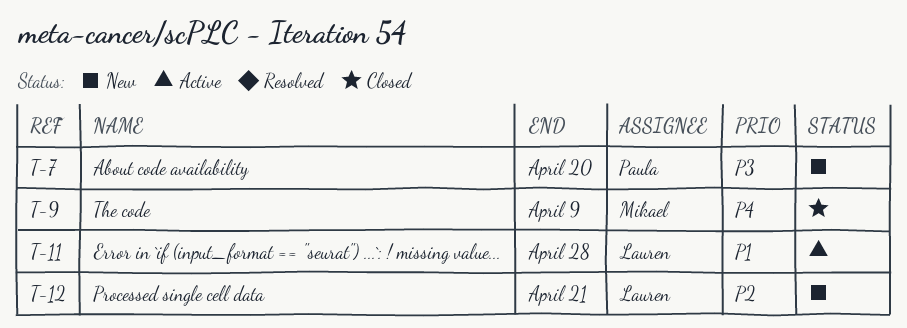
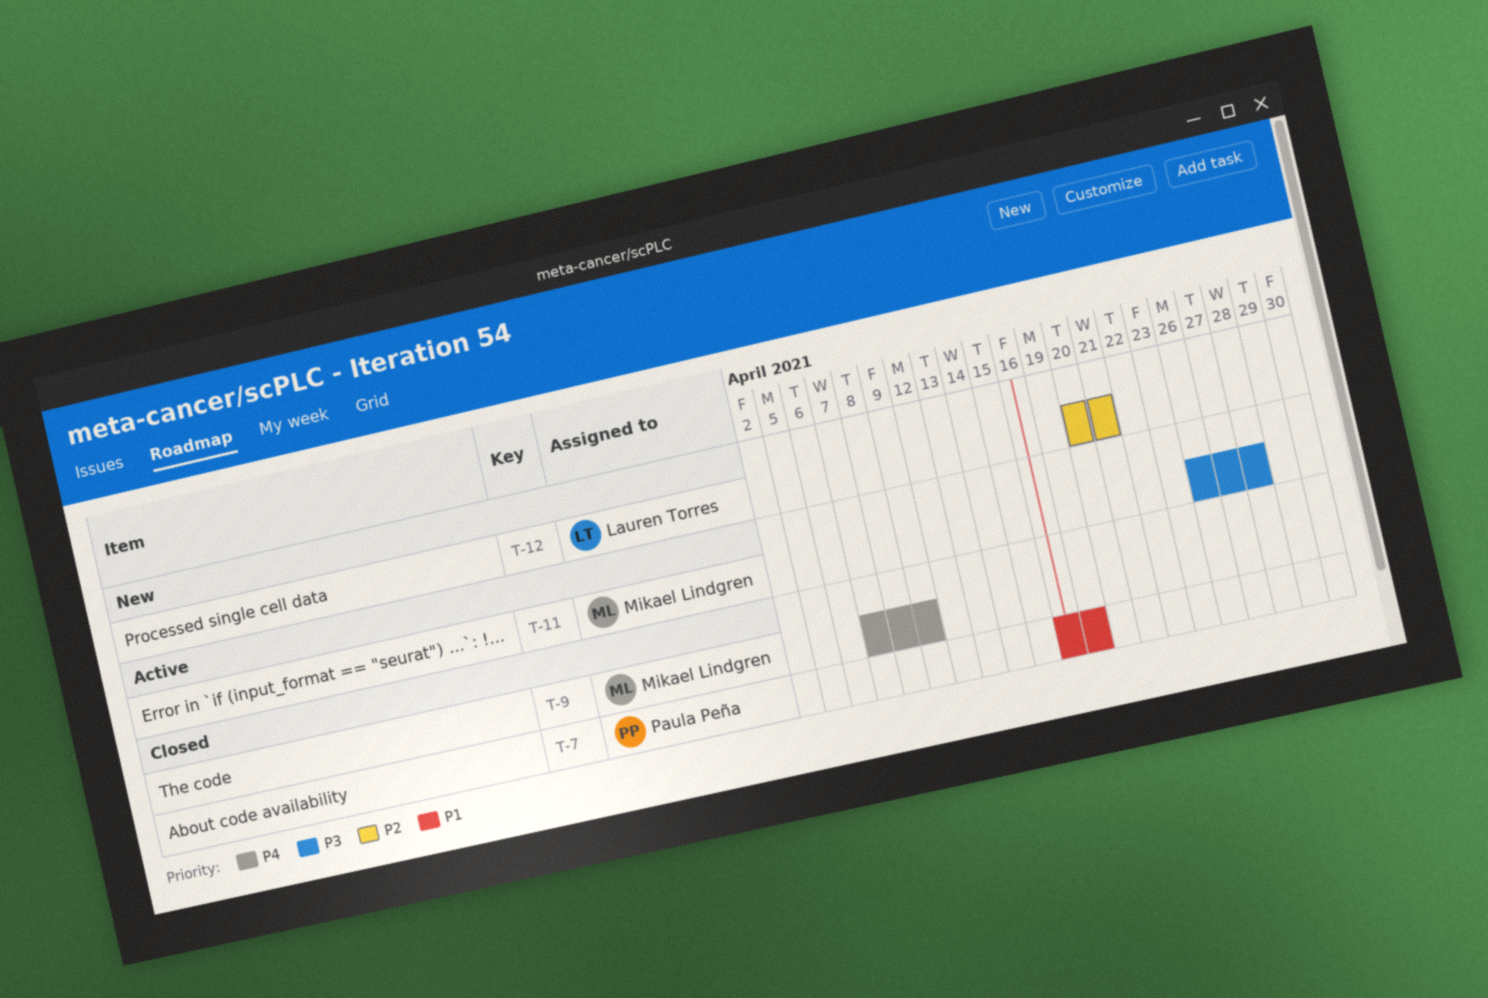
T-7, status: New -> Closed
T-7, priority: P3 -> P1
T-7, due: Apr 20 -> Apr 19
T-11, owner: Lauren Torres -> Mikael Lindgren
T-11, priority: P1 -> P3

